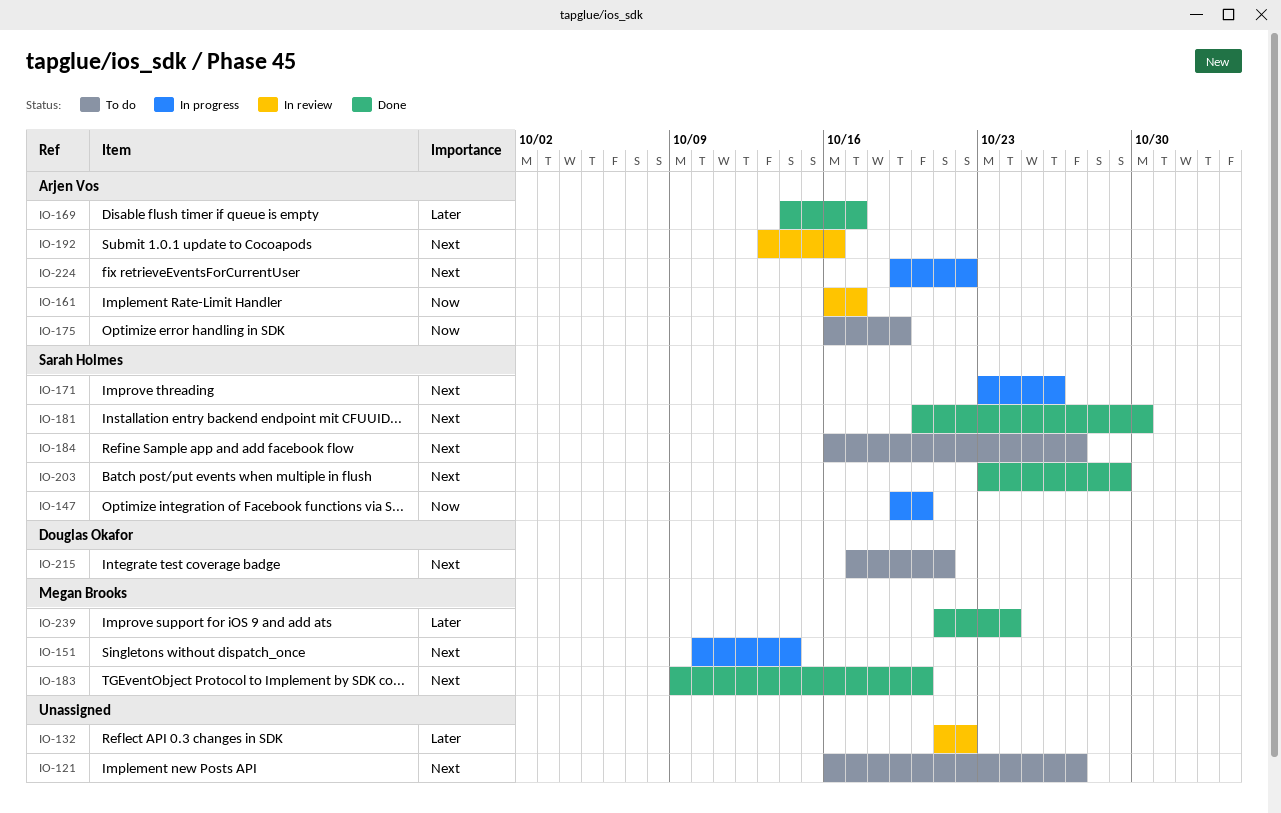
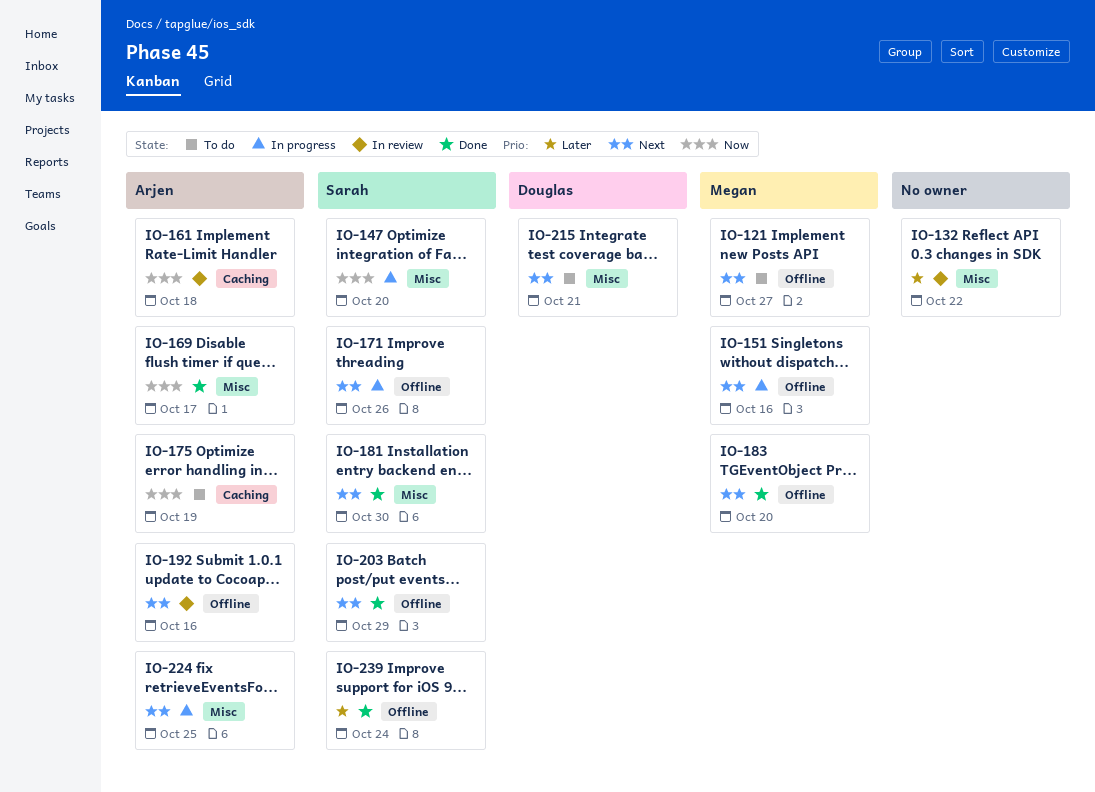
IO-121, owner: none -> Megan Brooks
IO-151, due: Oct 14 -> Oct 16
IO-161, due: Oct 17 -> Oct 18
IO-169, priority: Later -> Now
IO-184: present -> none
IO-224, due: Oct 22 -> Oct 25
IO-239, owner: Megan Brooks -> Sarah Holmes

